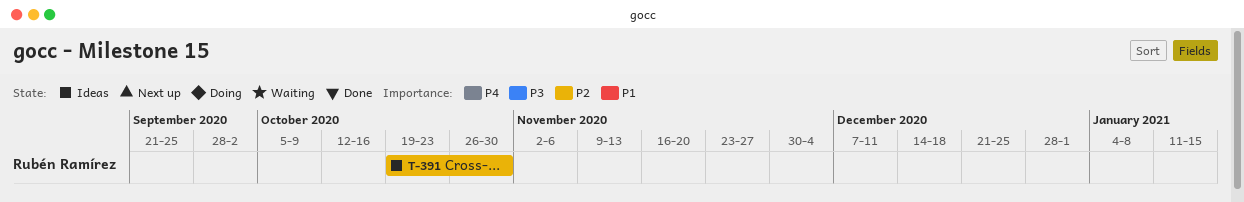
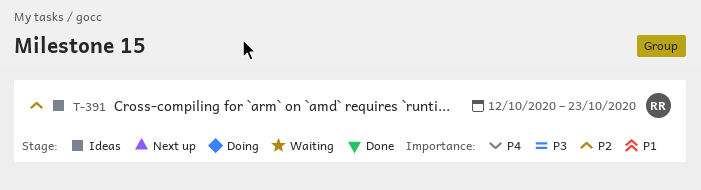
T-391, start: Oct 19 -> Oct 12
T-391, due: Oct 30 -> Oct 23

